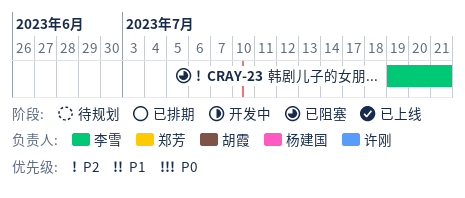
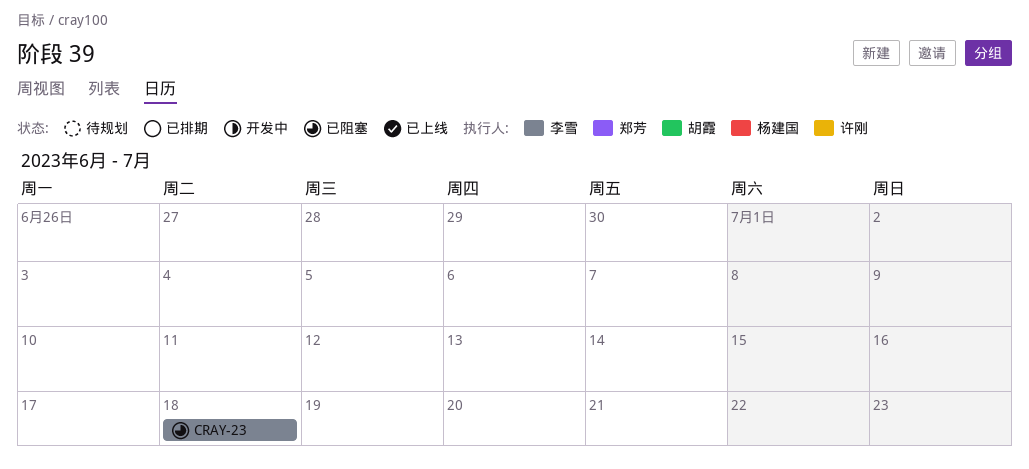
CRAY-23, start: Jul 19 -> Jul 18
CRAY-23, due: Jul 21 -> Jul 18

